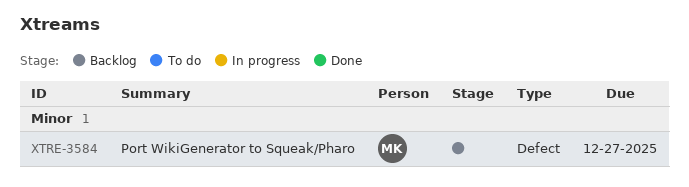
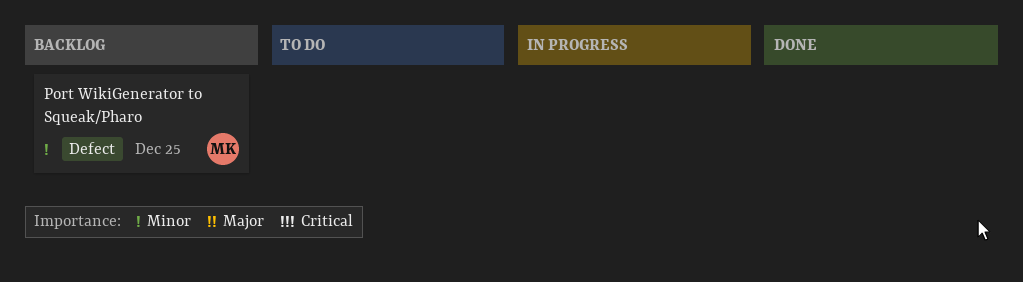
Port WikiGenerator to Squeak/Pharo, due: Dec 27 -> Dec 25

